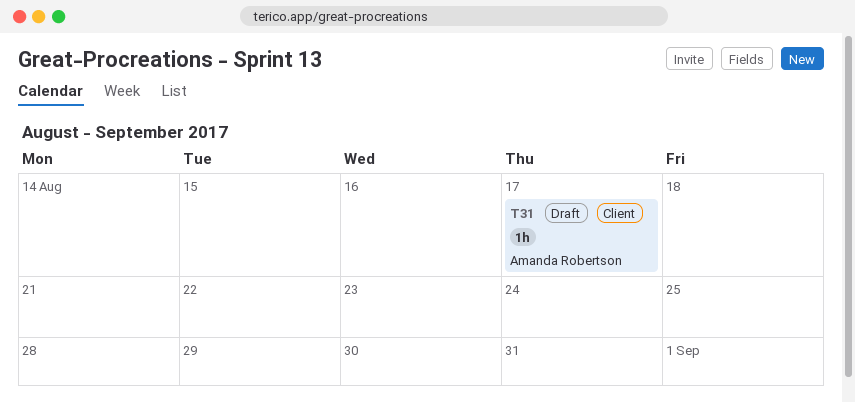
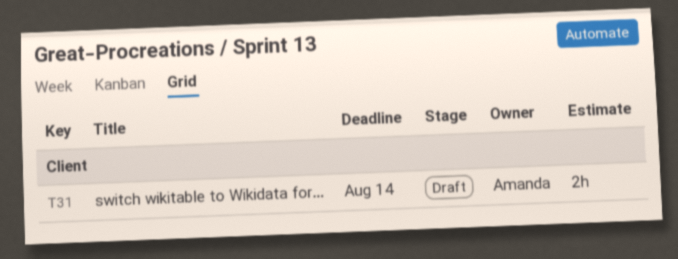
T31, estimate: 1h -> 2h
T31, due: Aug 17 -> Aug 14

